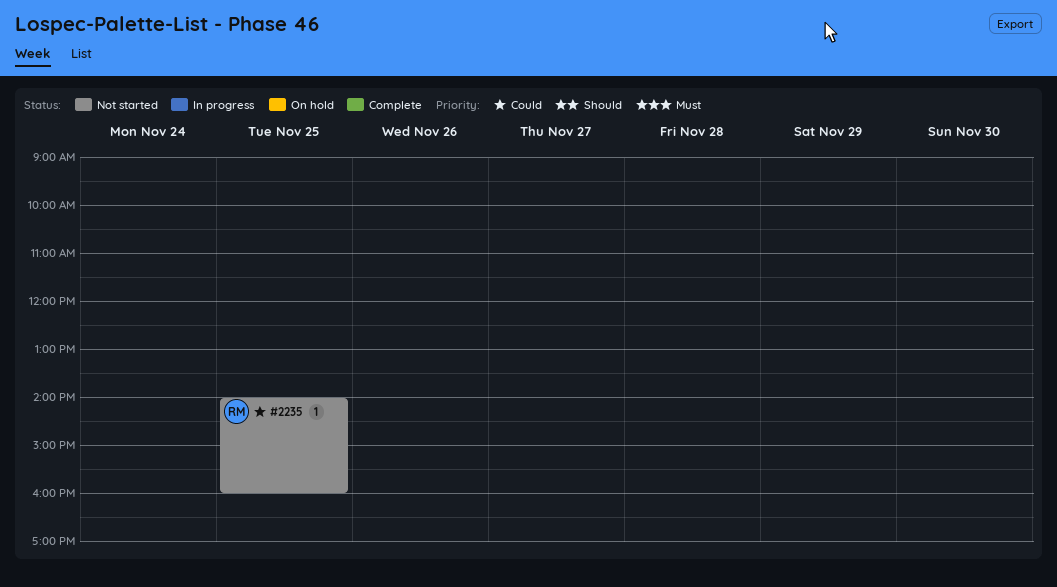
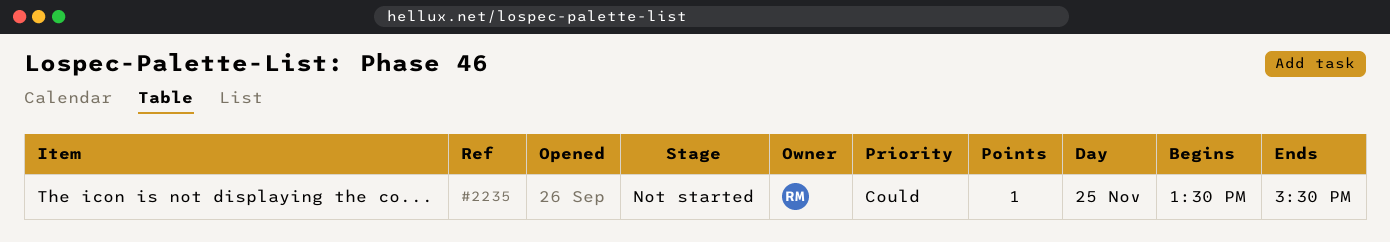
#2235, begins: 14:00 -> 13:30
#2235, ends: 16:00 -> 15:30

